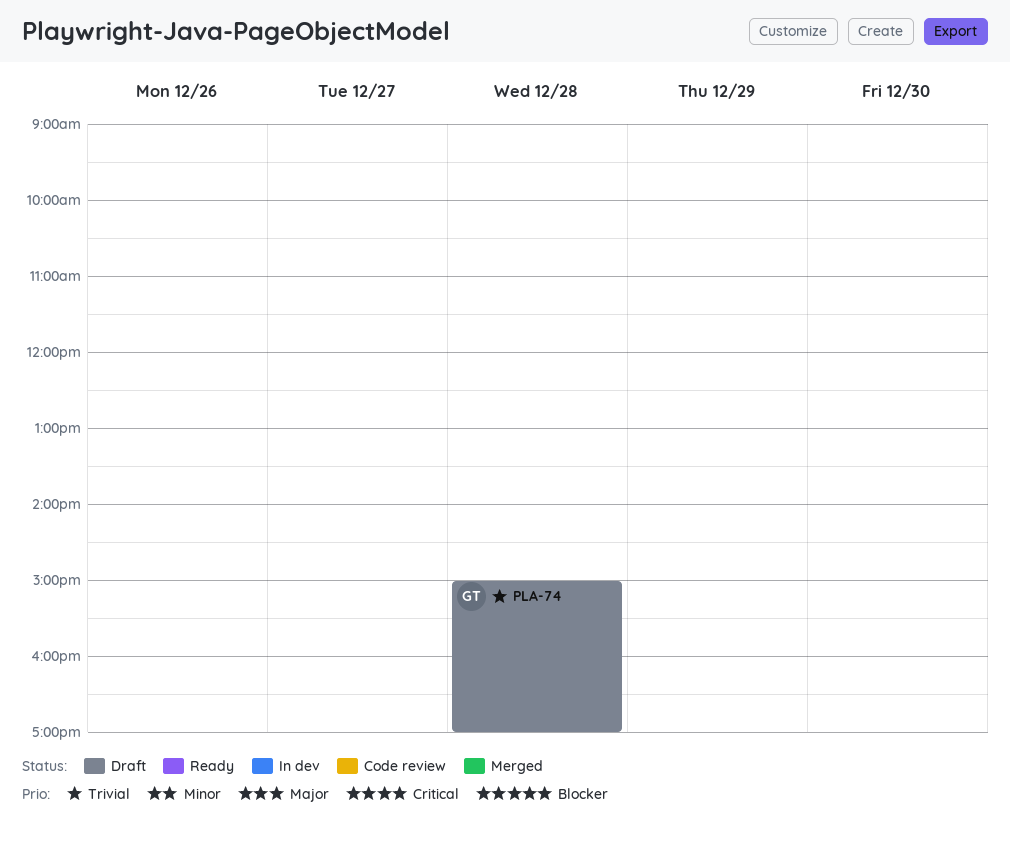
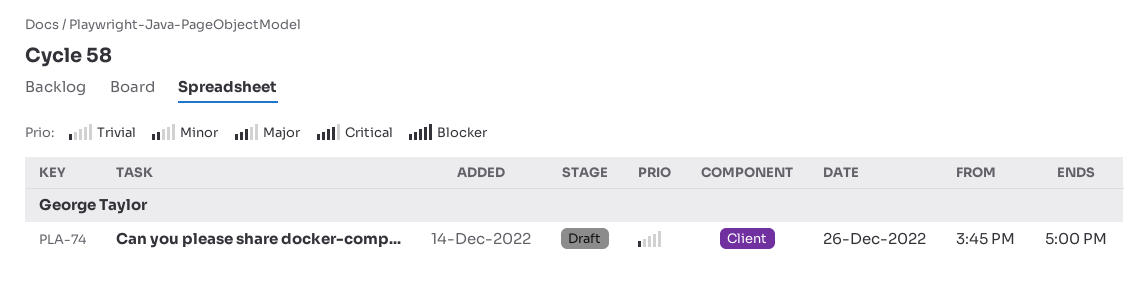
PLA-74, day: Dec 28 -> Dec 26
PLA-74, begins: 15:00 -> 15:45

